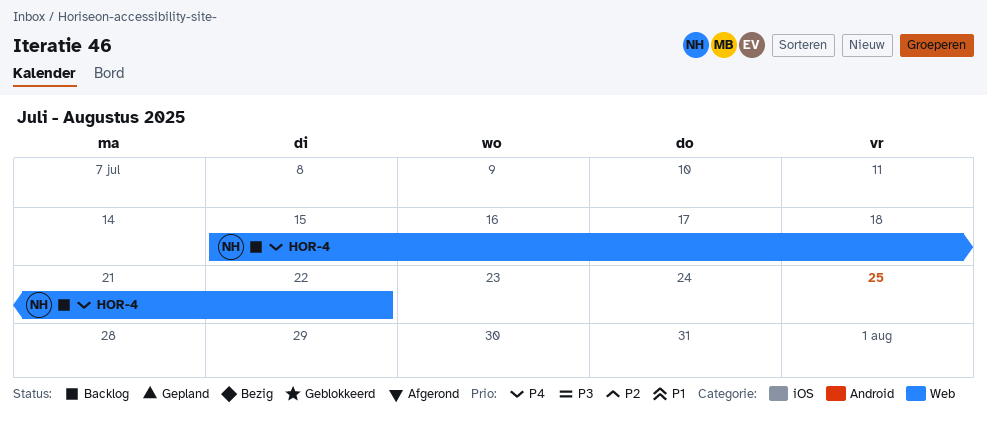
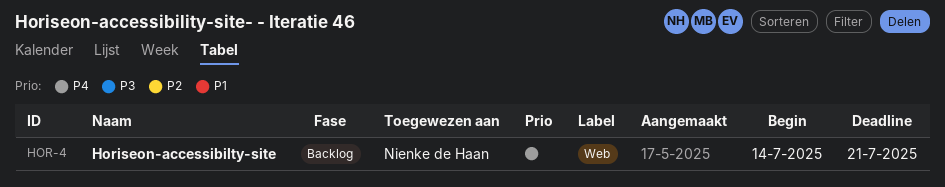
HOR-4, start: Jul 15 -> Jul 14
HOR-4, due: Jul 22 -> Jul 21

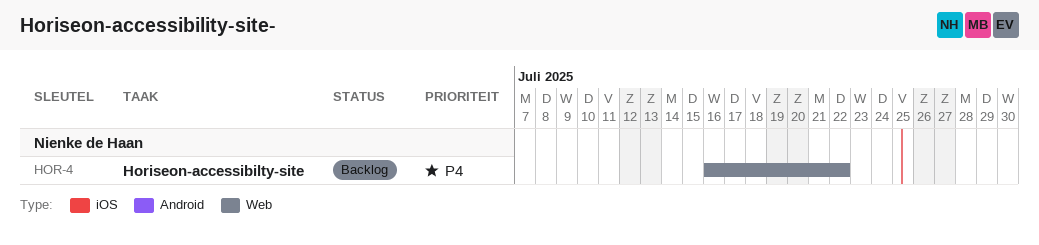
HOR-4, start: Jul 14 -> Jul 16
HOR-4, due: Jul 21 -> Jul 22

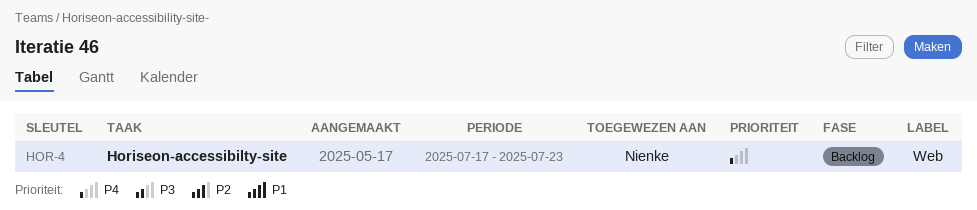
HOR-4, start: Jul 16 -> Jul 17
HOR-4, due: Jul 22 -> Jul 23

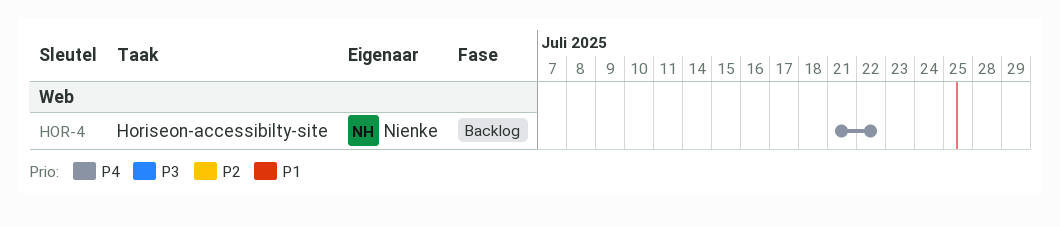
HOR-4, start: Jul 17 -> Jul 21
HOR-4, due: Jul 23 -> Jul 22

